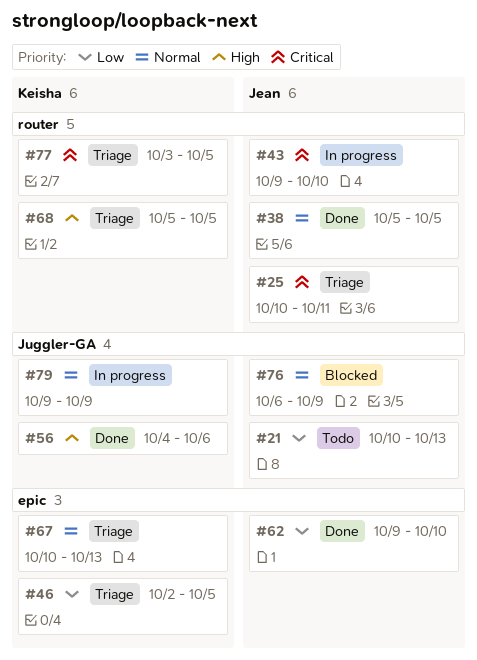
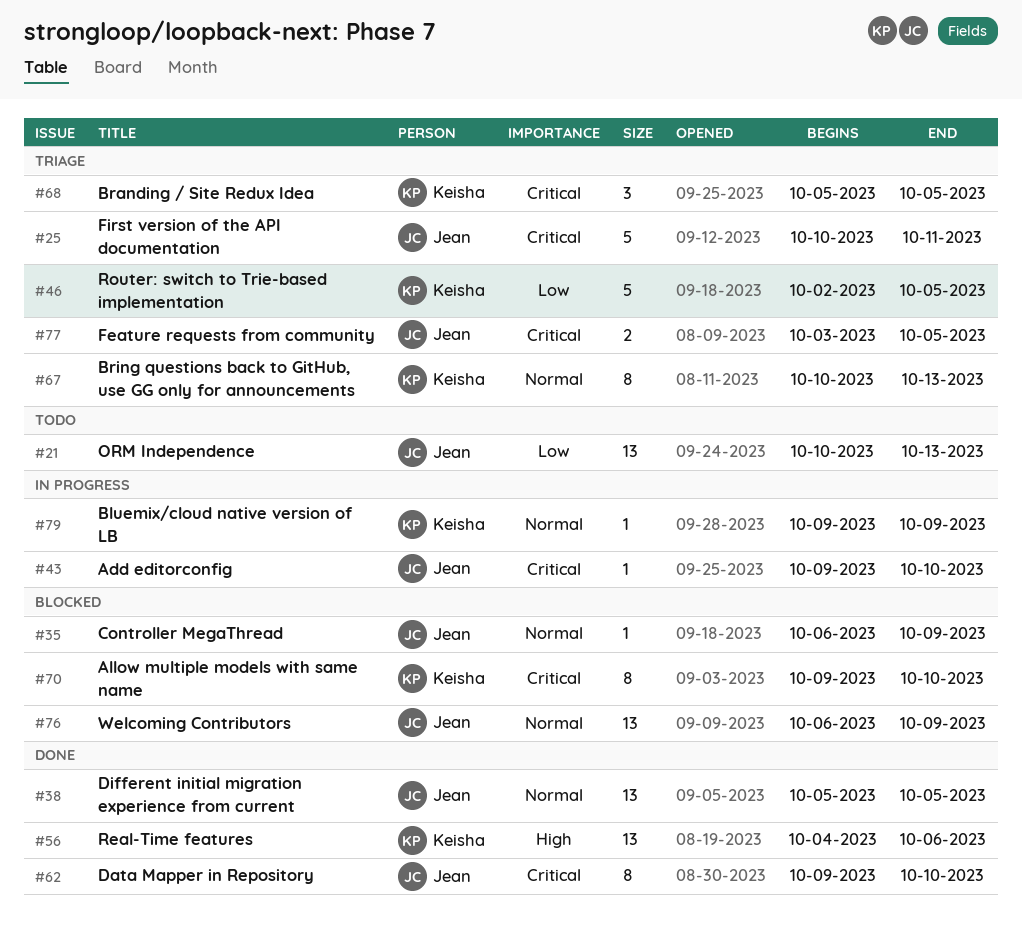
#35: none -> present
#62, priority: Low -> Critical
#68, priority: High -> Critical
#70: none -> present
#77, owner: Keisha -> Jean

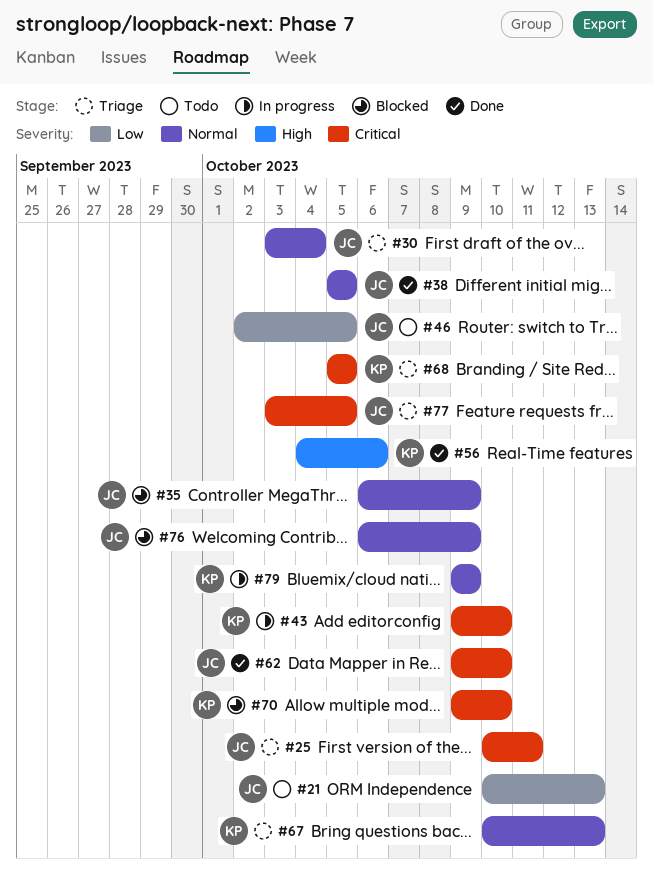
#30: none -> present
#43, owner: Jean -> Keisha
#46, status: Triage -> Todo
#46, owner: Keisha -> Jean

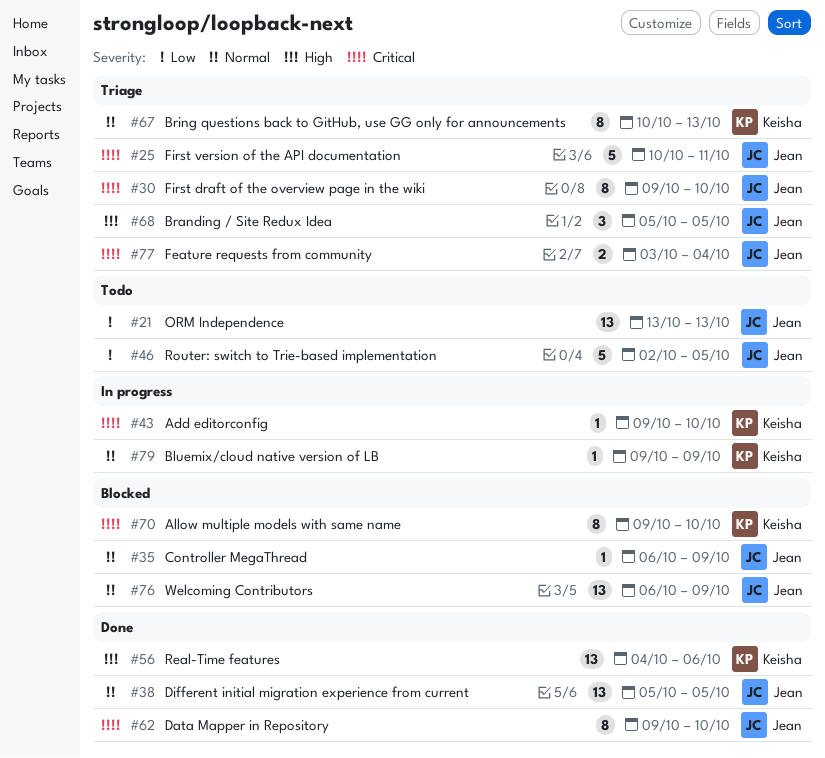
#21, start: Oct 10 -> Oct 13
#30, priority: Normal -> Critical
#30, start: Oct 3 -> Oct 9
#30, due: Oct 4 -> Oct 10
#68, owner: Keisha -> Jean
#68, priority: Critical -> High
#77, due: Oct 5 -> Oct 4

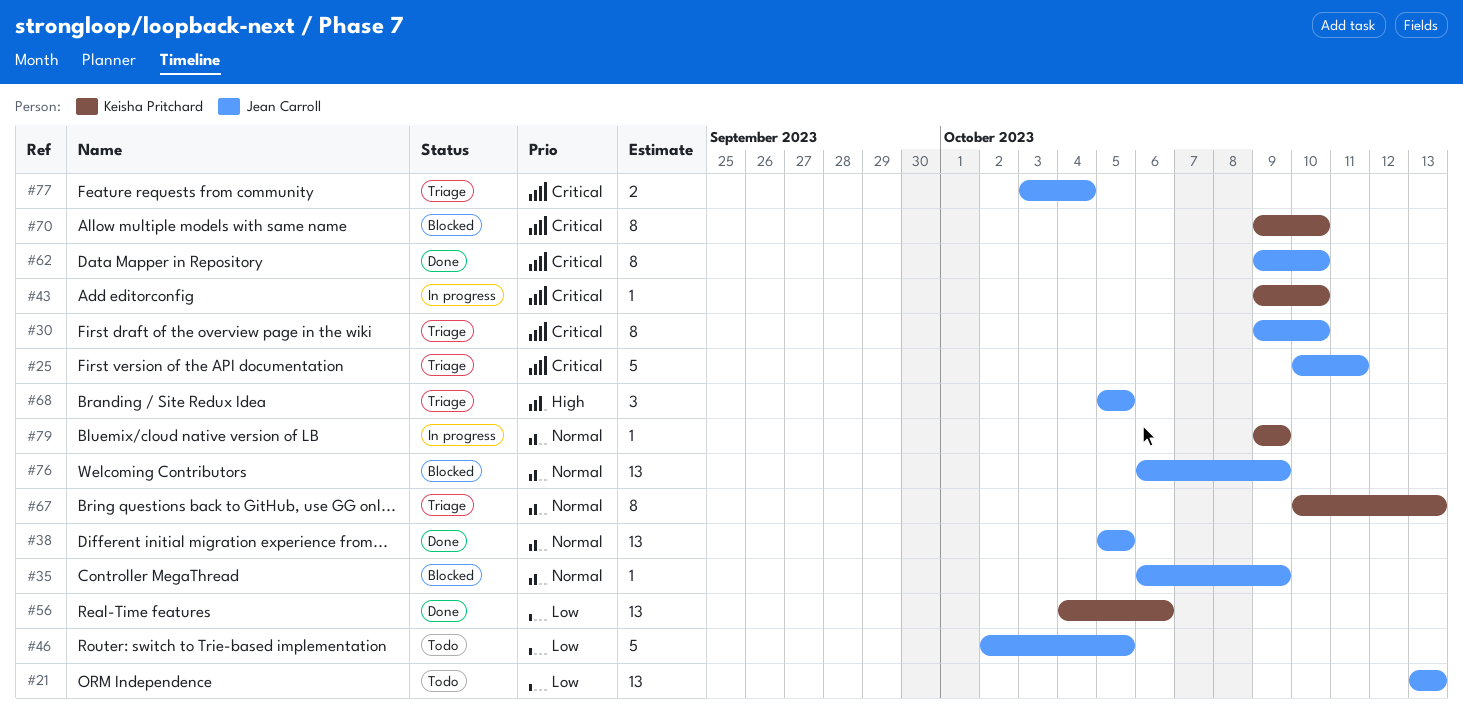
#56, priority: High -> Low

